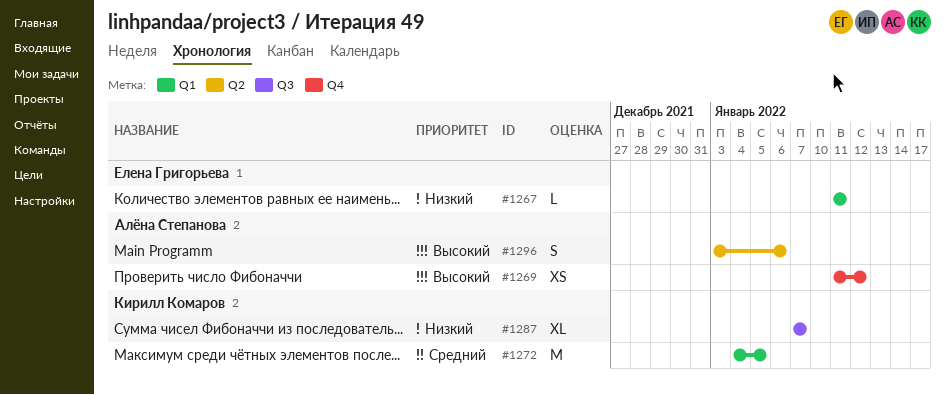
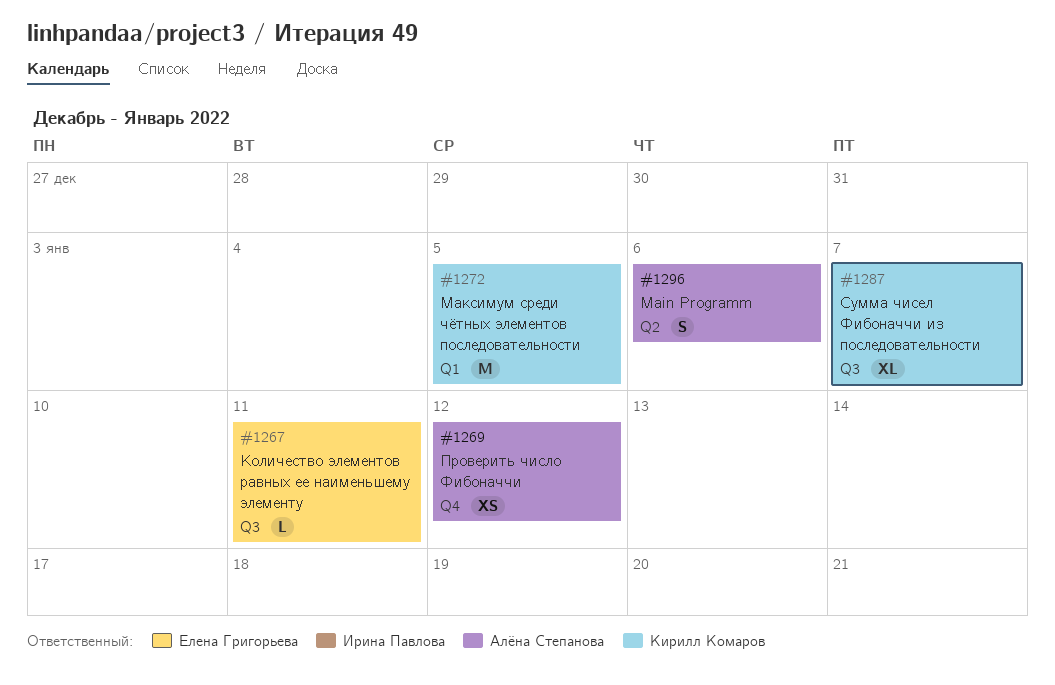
#1267, label: Q1 -> Q3

